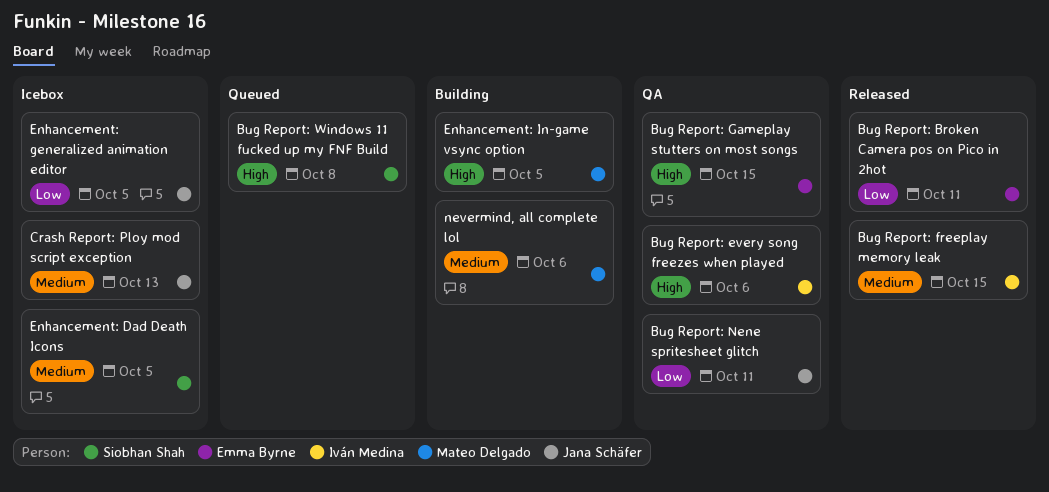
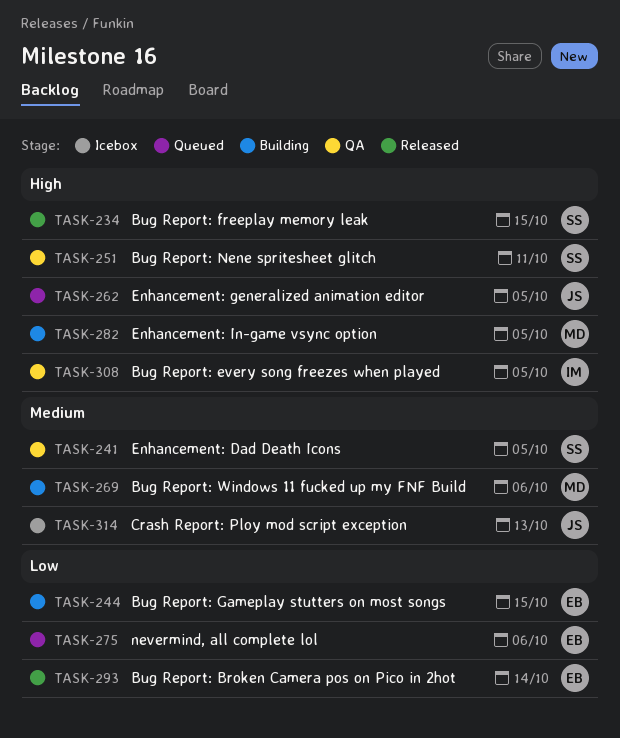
Bug Report: Broken Camera pos on Pico in 2hot, due: Oct 11 -> Oct 14
Bug Report: every song freezes when played, due: Oct 6 -> Oct 5
Bug Report: freeplay memory leak, owner: Iván Medina -> Siobhan Shah
Bug Report: freeplay memory leak, priority: Medium -> High
Bug Report: Gameplay stutters on most songs, status: QA -> Building
Bug Report: Gameplay stutters on most songs, priority: High -> Low
Bug Report: Nene spritesheet glitch, owner: Jana Schäfer -> Siobhan Shah
Bug Report: Nene spritesheet glitch, priority: Low -> High
Bug Report: Windows 11 fucked up my FNF Build, status: Queued -> Building
Bug Report: Windows 11 fucked up my FNF Build, owner: Siobhan Shah -> Mateo Delgado
Bug Report: Windows 11 fucked up my FNF Build, priority: High -> Medium
Bug Report: Windows 11 fucked up my FNF Build, due: Oct 8 -> Oct 6
Enhancement: Dad Death Icons, status: Icebox -> QA
Enhancement: generalized animation editor, status: Icebox -> Queued
Enhancement: generalized animation editor, priority: Low -> High
nevermind, all complete lol, status: Building -> Queued
nevermind, all complete lol, owner: Mateo Delgado -> Emma Byrne
nevermind, all complete lol, priority: Medium -> Low

